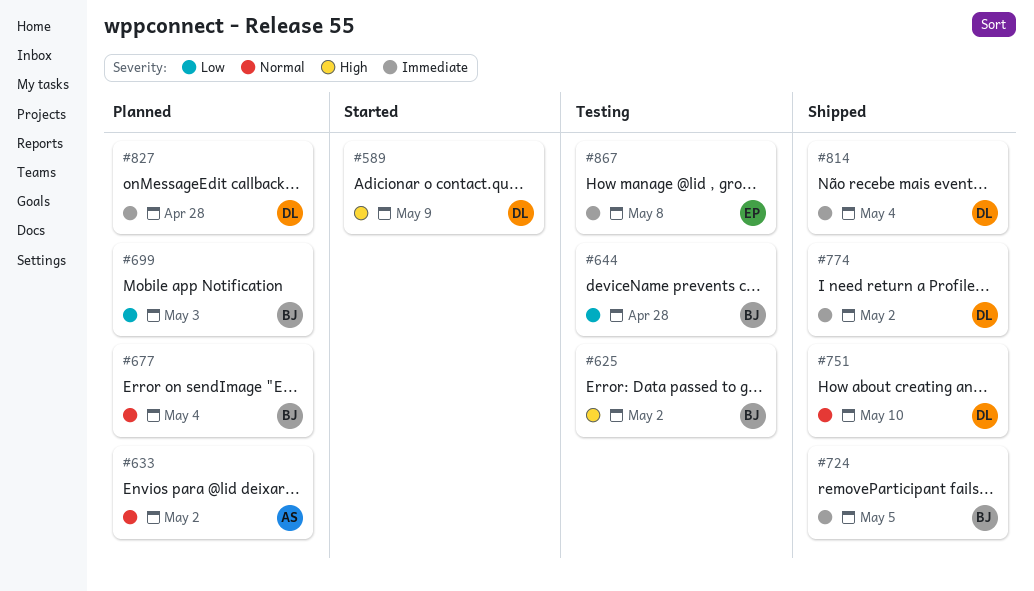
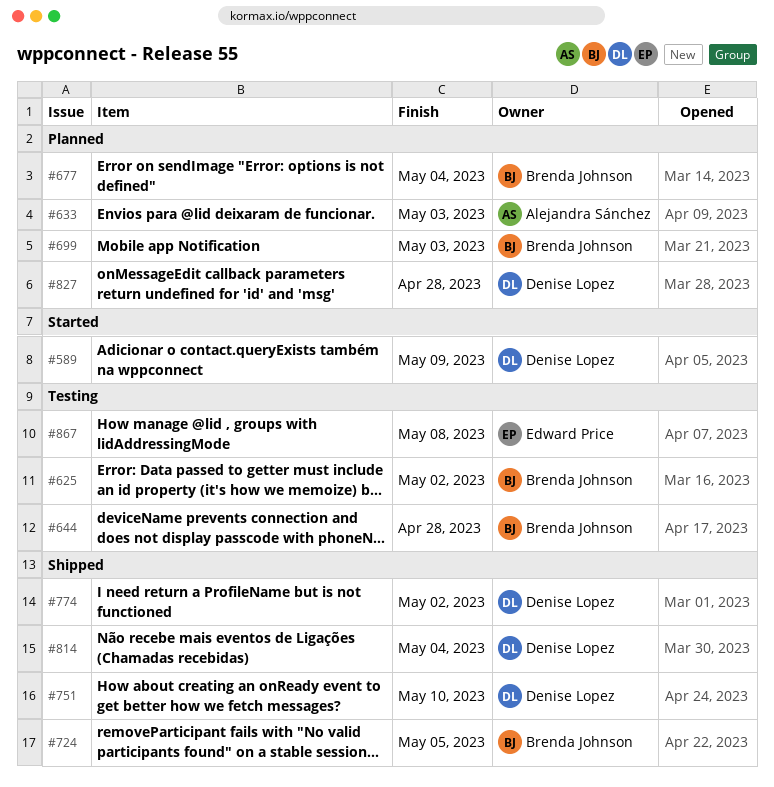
#633, due: May 2 -> May 3

